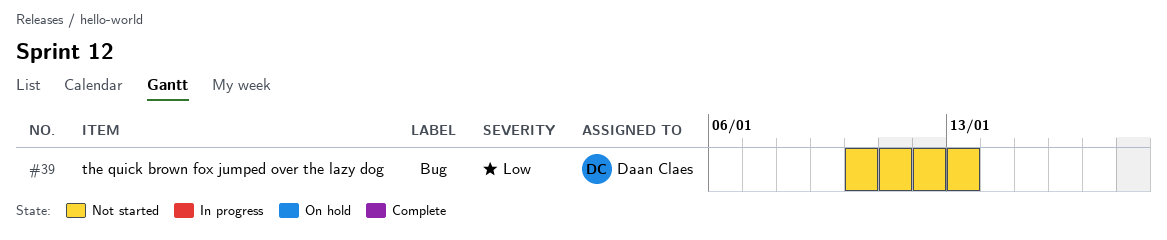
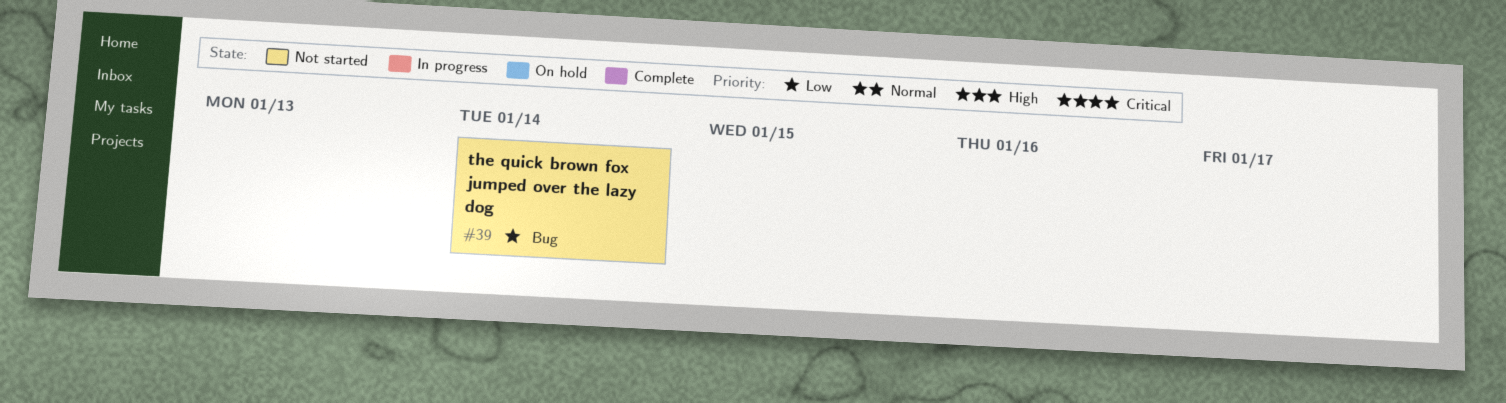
#39, due: Jan 13 -> Jan 14

